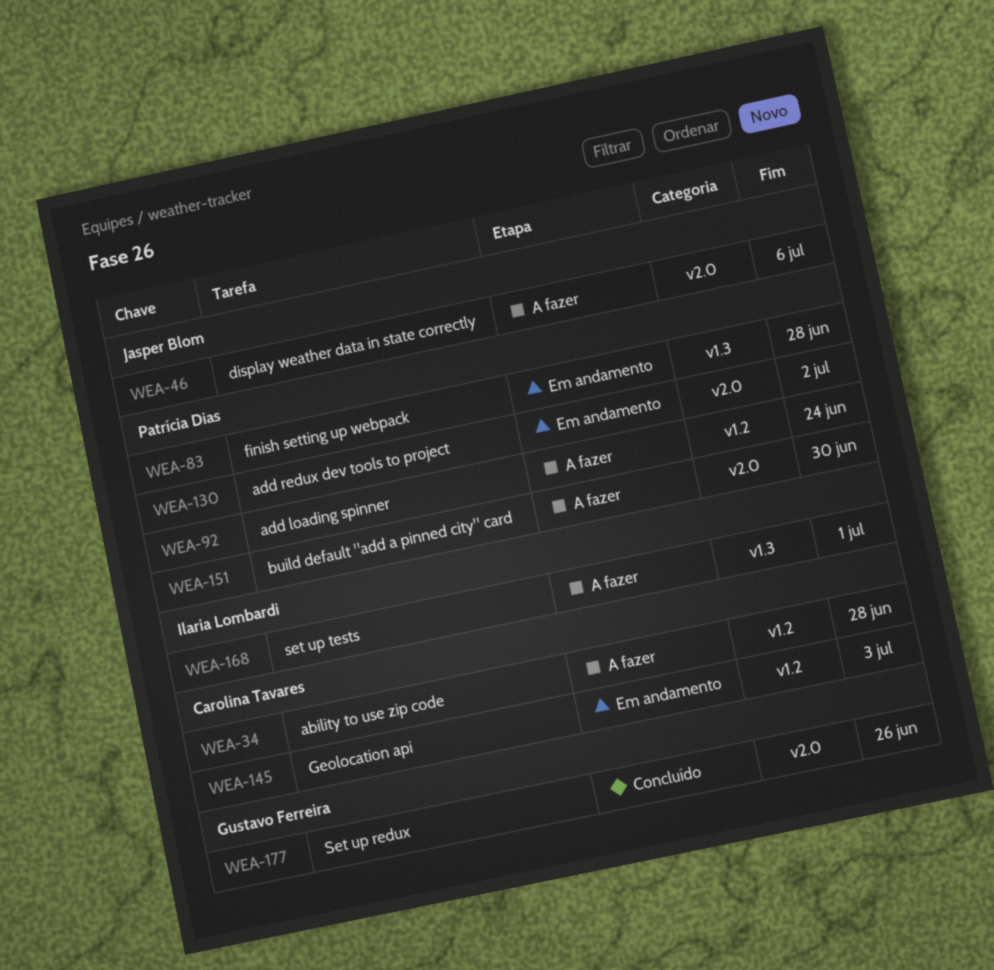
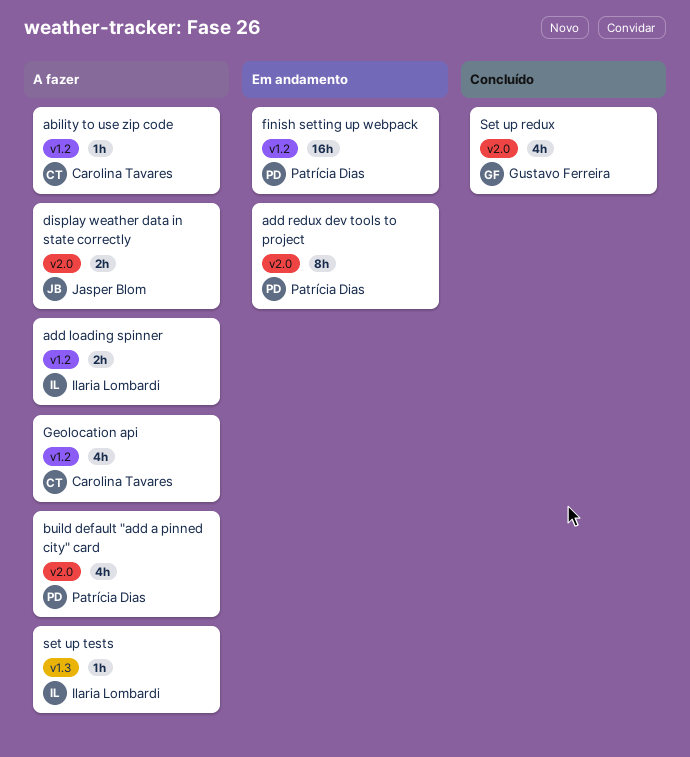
add loading spinner, owner: Patrícia Dias -> Ilaria Lombardi
finish setting up webpack, label: v1.3 -> v1.2
Geolocation api, status: Em andamento -> A fazer

